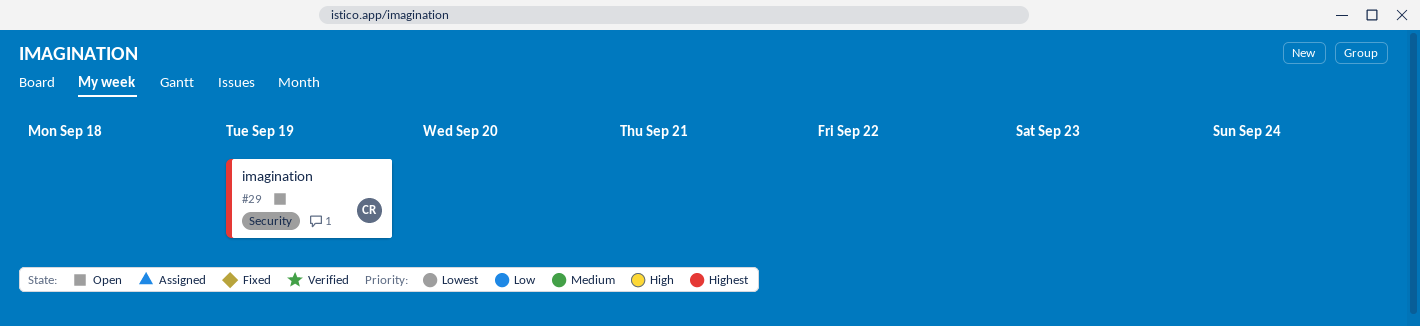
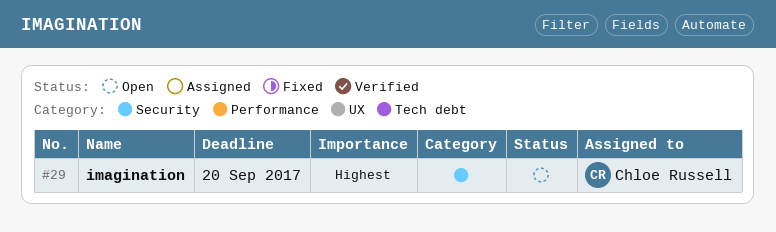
#29, due: Sep 19 -> Sep 20

